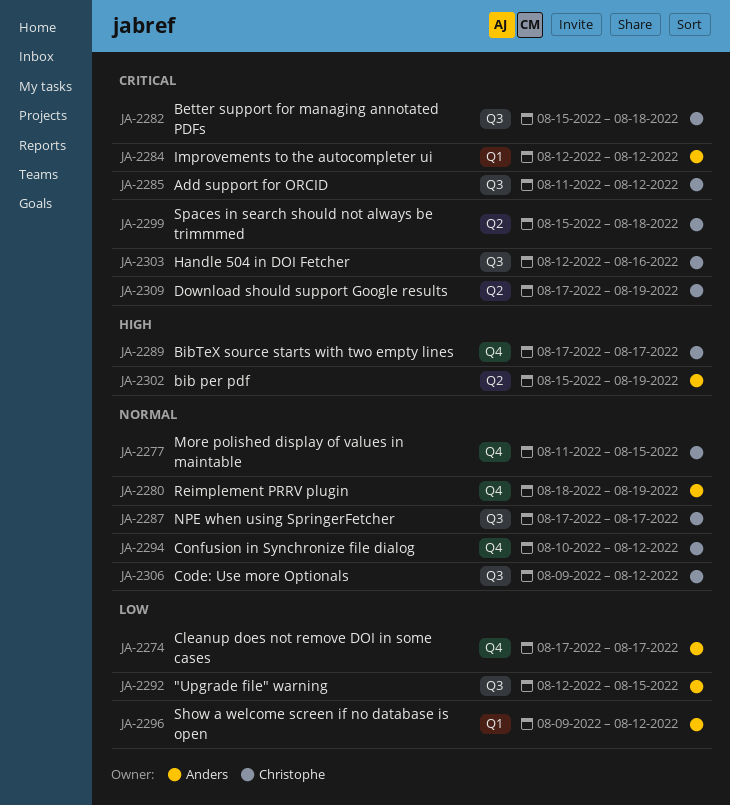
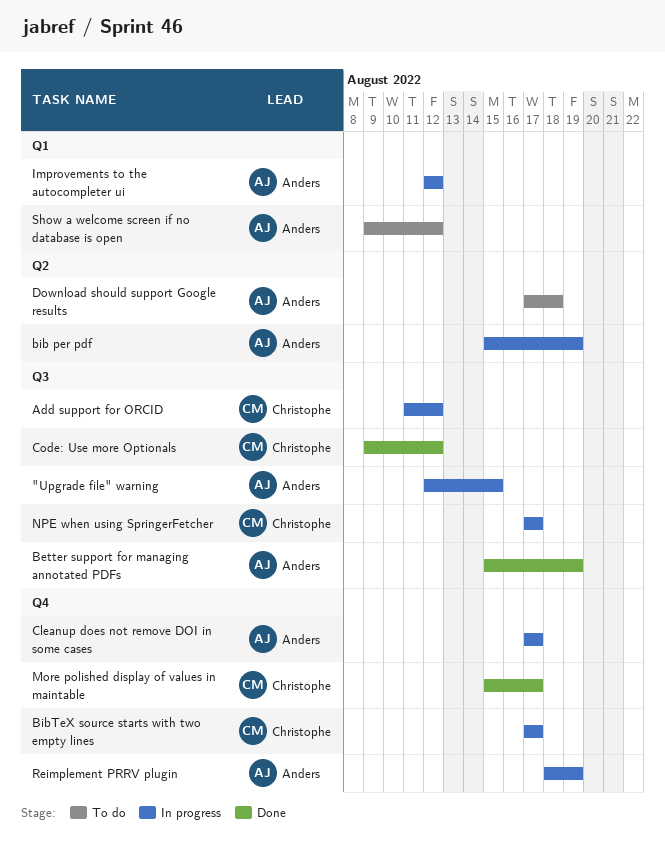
Better support for managing annotated PDFs, owner: Christophe -> Anders
Better support for managing annotated PDFs, due: Aug 18 -> Aug 19
Confusion in Synchronize file dialog: present -> none
Download should support Google results, owner: Christophe -> Anders
Download should support Google results, due: Aug 19 -> Aug 18
Handle 504 in DOI Fetcher: present -> none
More polished display of values in maintable, start: Aug 11 -> Aug 15
More polished display of values in maintable, due: Aug 15 -> Aug 17
Spaces in search should not always be trimmmed: present -> none

